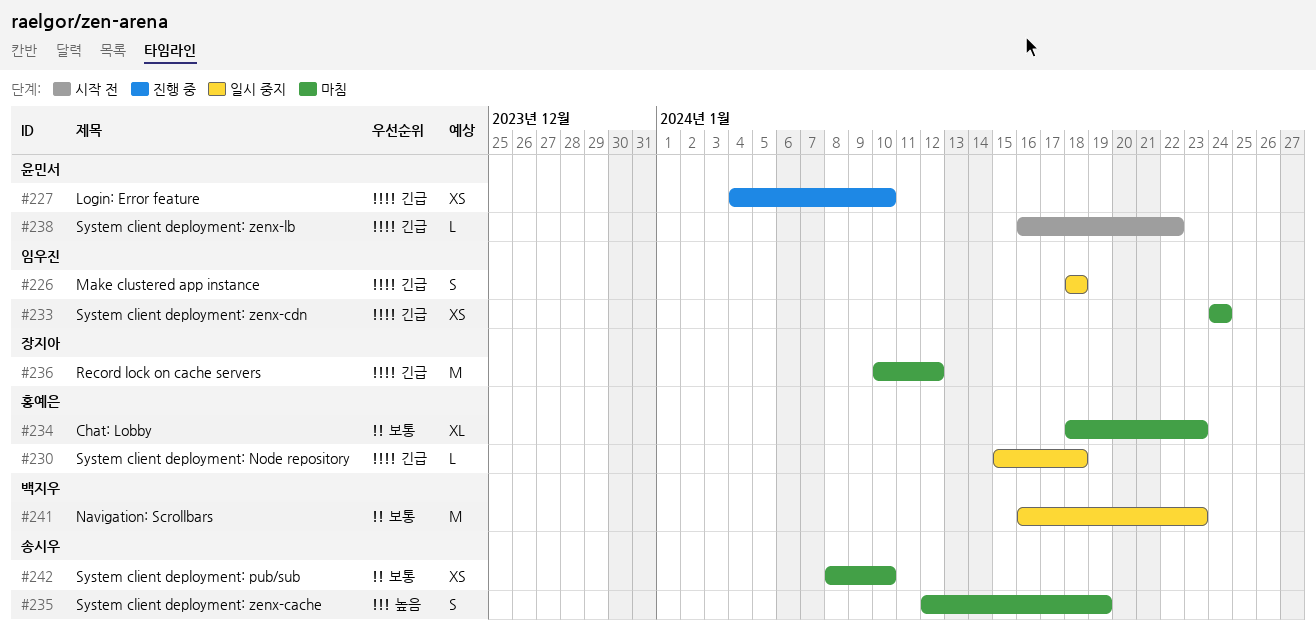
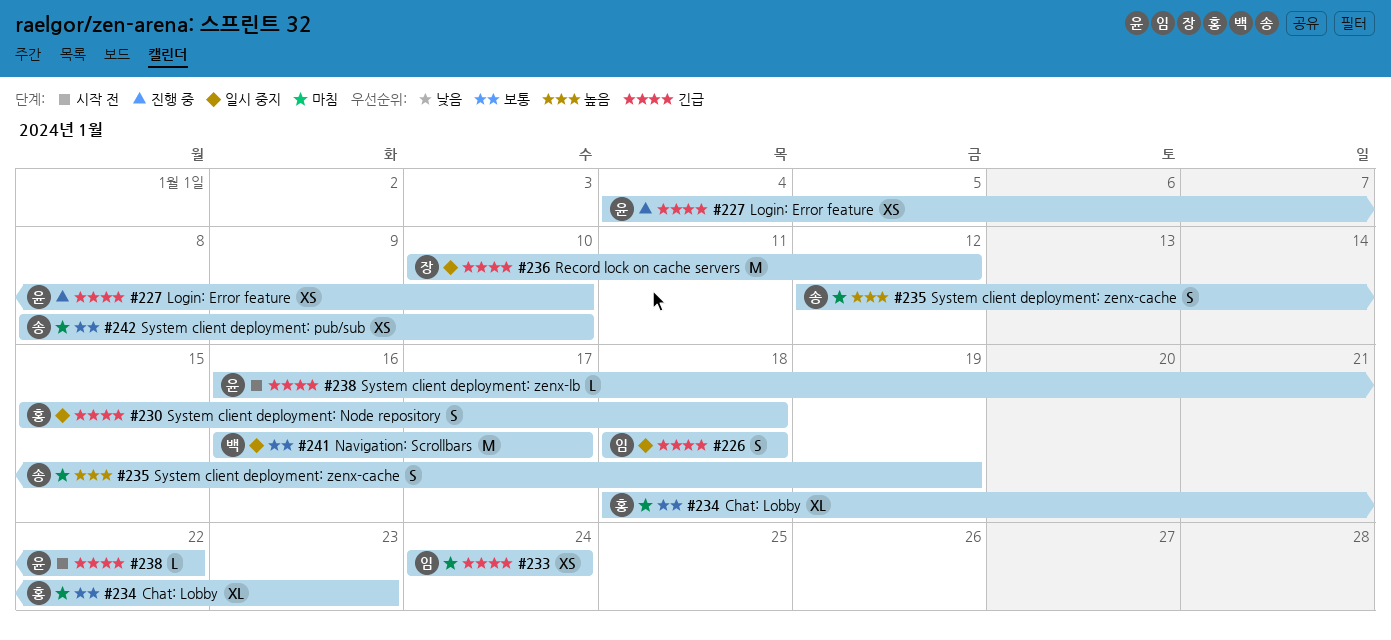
#230, estimate: L -> S
#236, status: 마침 -> 일시 중지
#241, due: Jan 23 -> Jan 17

